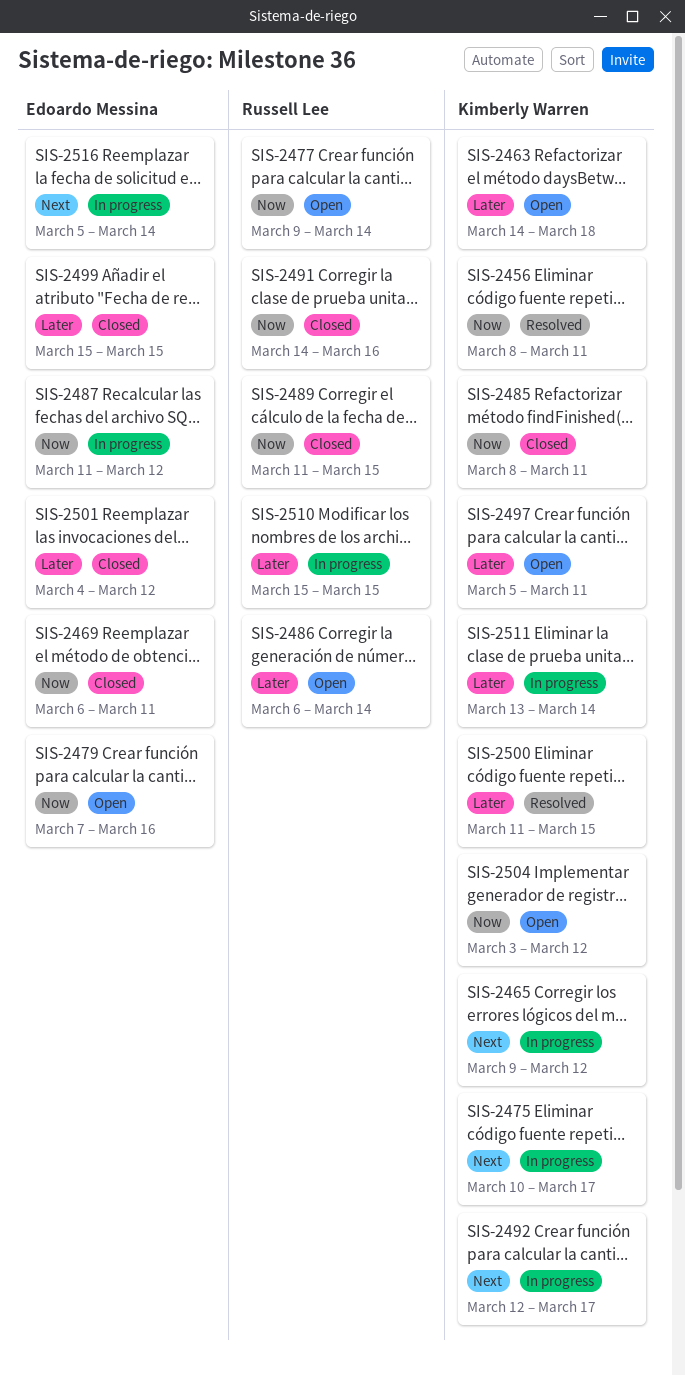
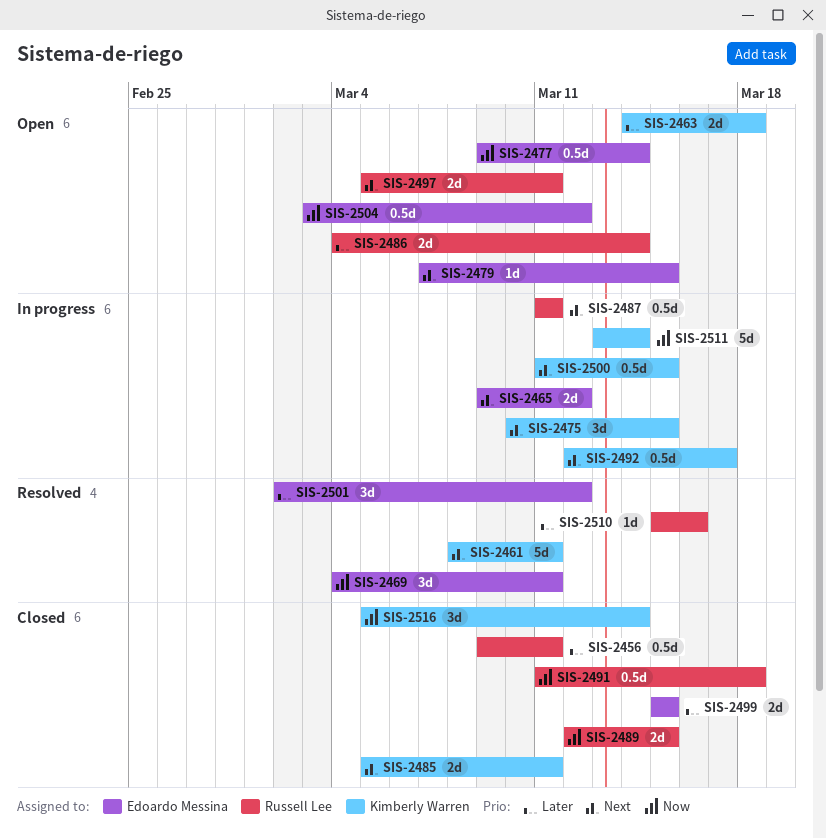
SIS-2456, status: Resolved -> Closed
SIS-2456, owner: Kimberly Warren -> Russell Lee
SIS-2456, priority: Now -> Later
SIS-2456, start: Mar 8 -> Mar 9
SIS-2461: none -> present
SIS-2465, owner: Kimberly Warren -> Edoardo Messina
SIS-2469, status: Closed -> Resolved
SIS-2469, start: Mar 6 -> Mar 4
SIS-2475, due: Mar 17 -> Mar 15
SIS-2477, owner: Russell Lee -> Edoardo Messina
SIS-2479, priority: Now -> Next
SIS-2479, due: Mar 16 -> Mar 15
SIS-2485, priority: Now -> Next
SIS-2485, start: Mar 8 -> Mar 5
SIS-2486, start: Mar 6 -> Mar 4
SIS-2487, owner: Edoardo Messina -> Russell Lee
SIS-2487, priority: Now -> Next
SIS-2487, due: Mar 12 -> Mar 11
SIS-2489, start: Mar 11 -> Mar 12
SIS-2491, start: Mar 14 -> Mar 11
SIS-2491, due: Mar 16 -> Mar 18
SIS-2497, owner: Kimberly Warren -> Russell Lee
SIS-2497, priority: Later -> Next
SIS-2500, status: Resolved -> In progress
SIS-2500, priority: Later -> Next
SIS-2501, status: Closed -> Resolved
SIS-2501, start: Mar 4 -> Mar 2
SIS-2504, owner: Kimberly Warren -> Edoardo Messina
SIS-2510, status: In progress -> Resolved
SIS-2510, due: Mar 15 -> Mar 16
SIS-2511, priority: Later -> Now
SIS-2516, status: In progress -> Closed
SIS-2516, owner: Edoardo Messina -> Kimberly Warren
SIS-2516, priority: Next -> Now

